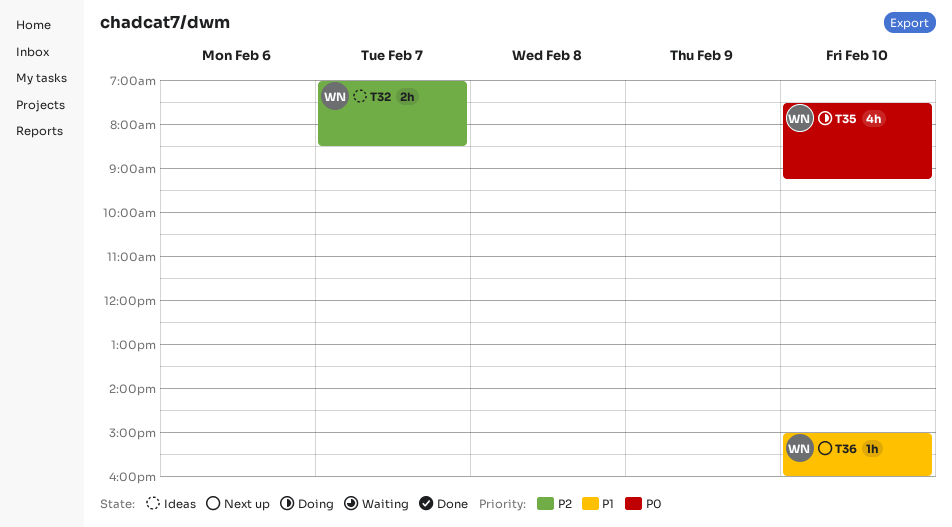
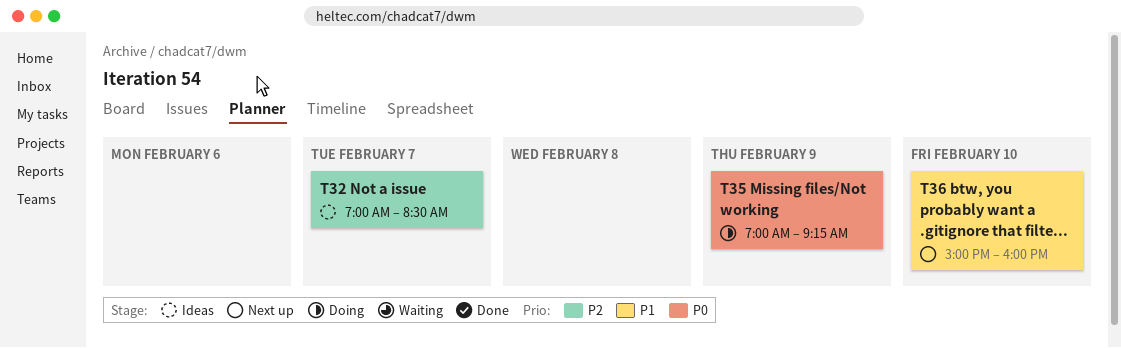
T35, day: Feb 10 -> Feb 9
T35, begins: 07:30 -> 07:00

